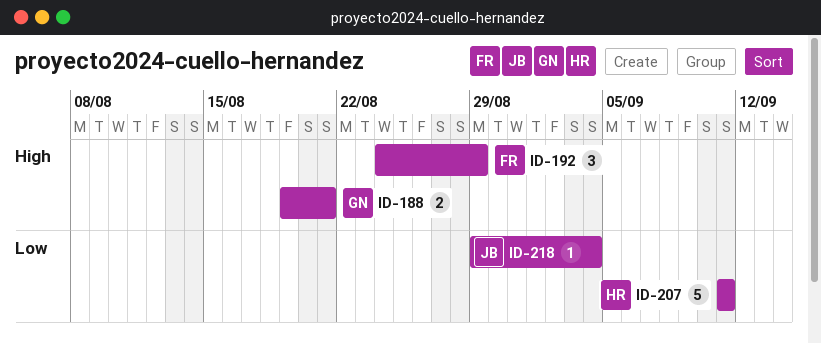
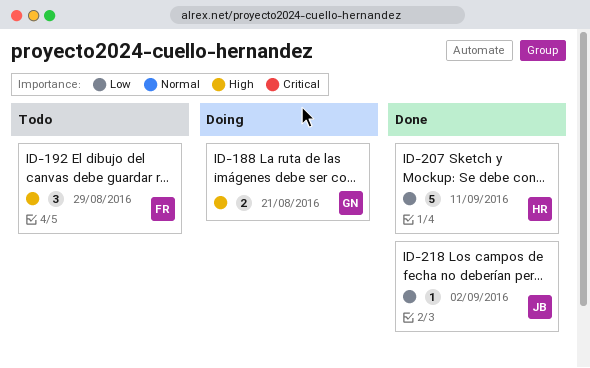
ID-218, due: Sep 4 -> Sep 2

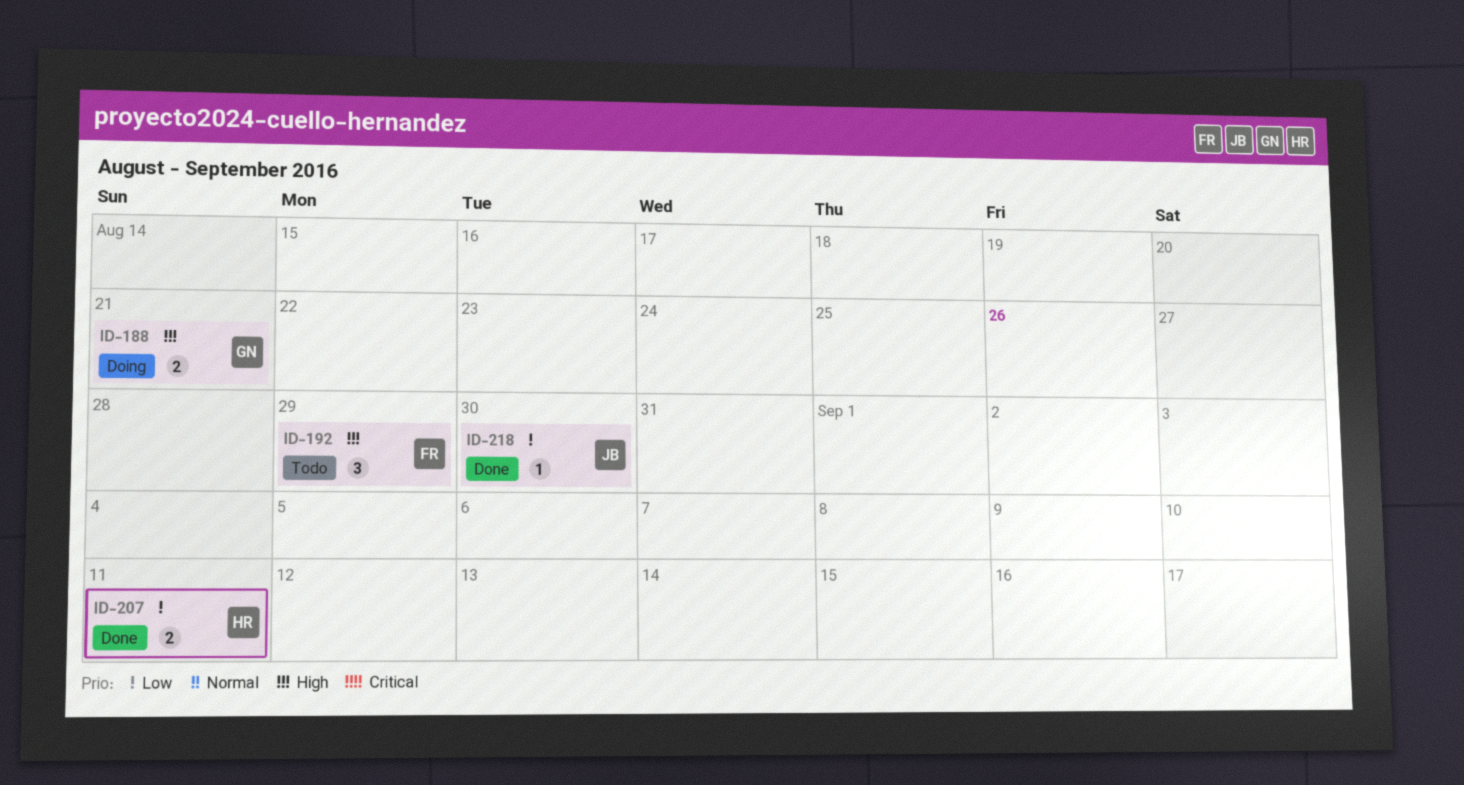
ID-207, estimate: 5 -> 2
ID-218, due: Sep 2 -> Aug 30

